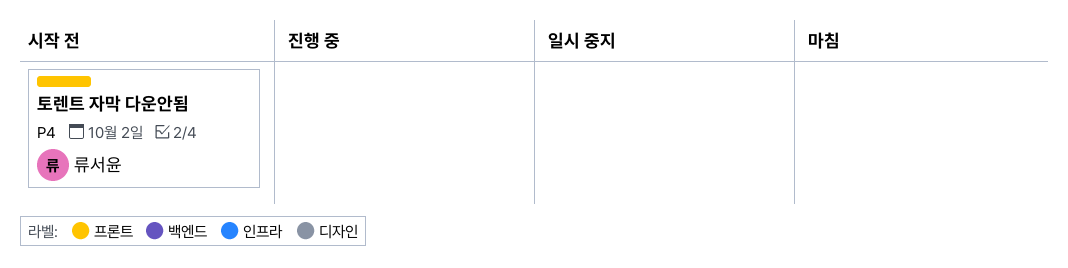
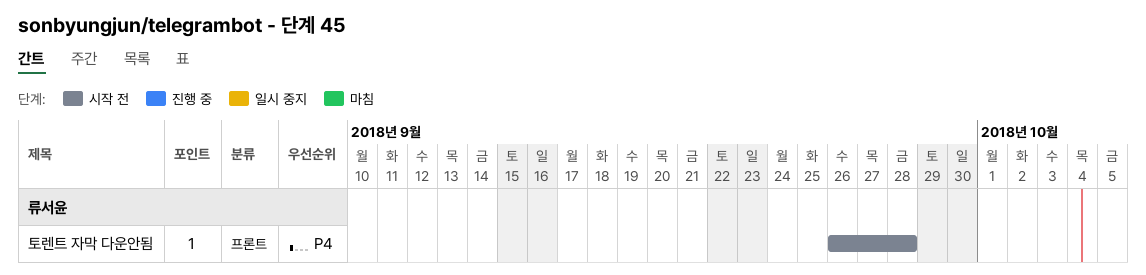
토렌트 자막 다운안됨, due: Oct 2 -> Sep 28

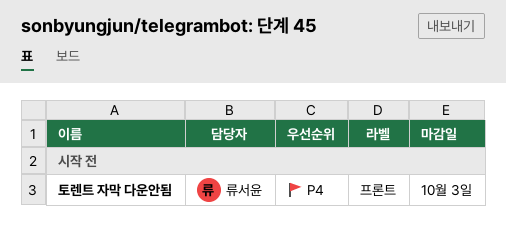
토렌트 자막 다운안됨, due: Sep 28 -> Oct 3

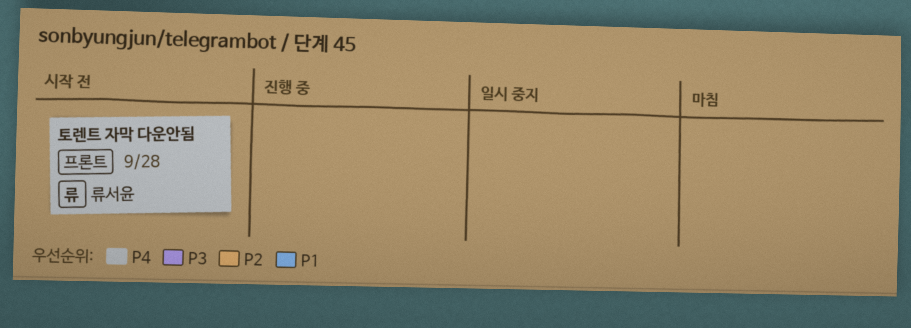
토렌트 자막 다운안됨, due: Oct 3 -> Sep 28

